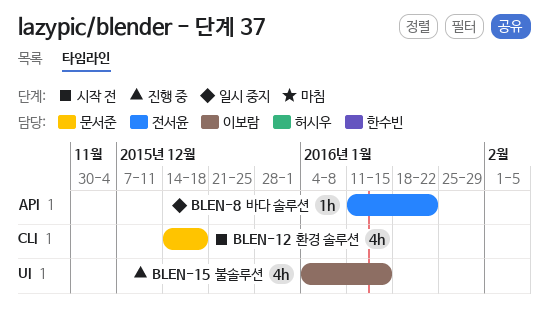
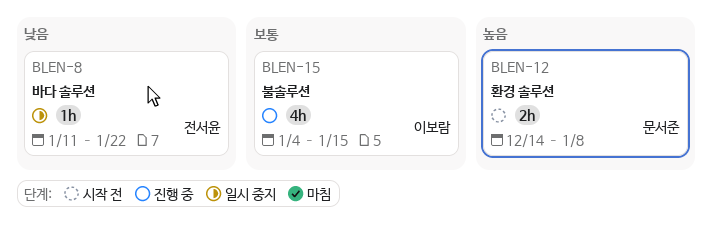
BLEN-12, estimate: 4h -> 2h
BLEN-12, due: Dec 18 -> Jan 8

